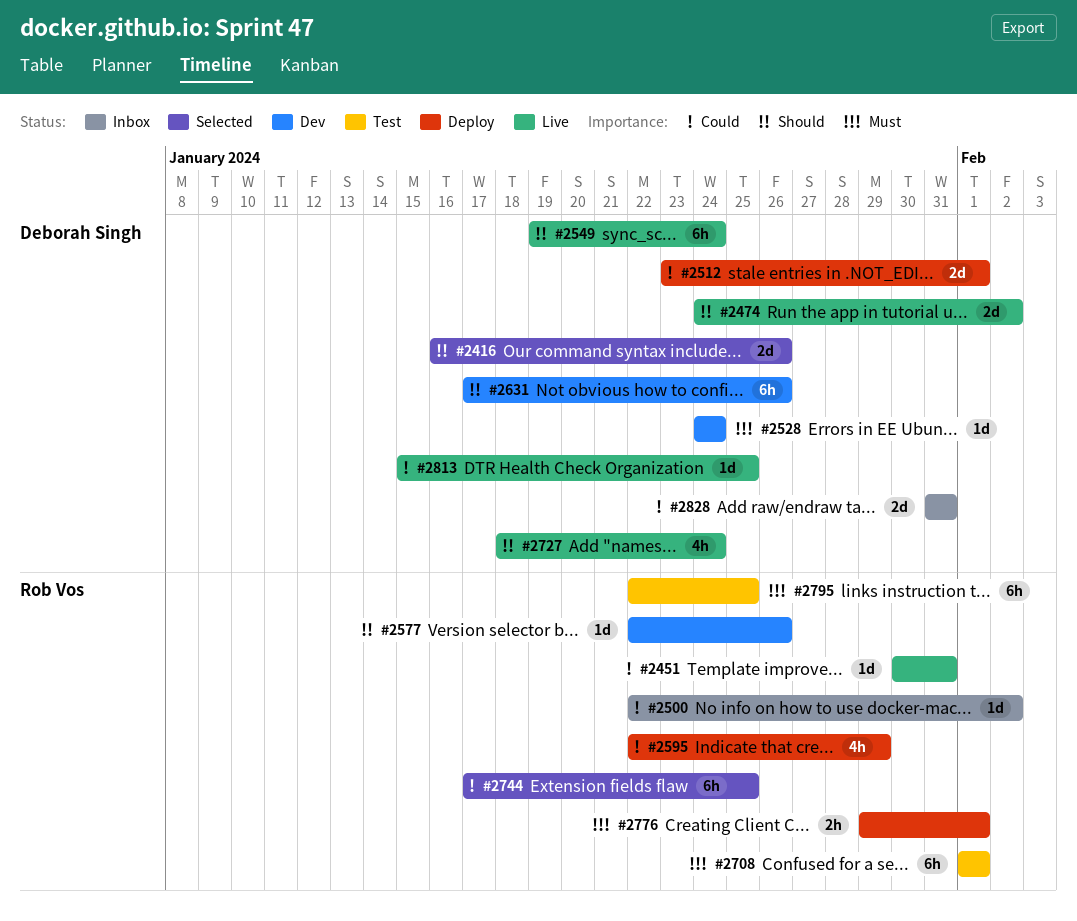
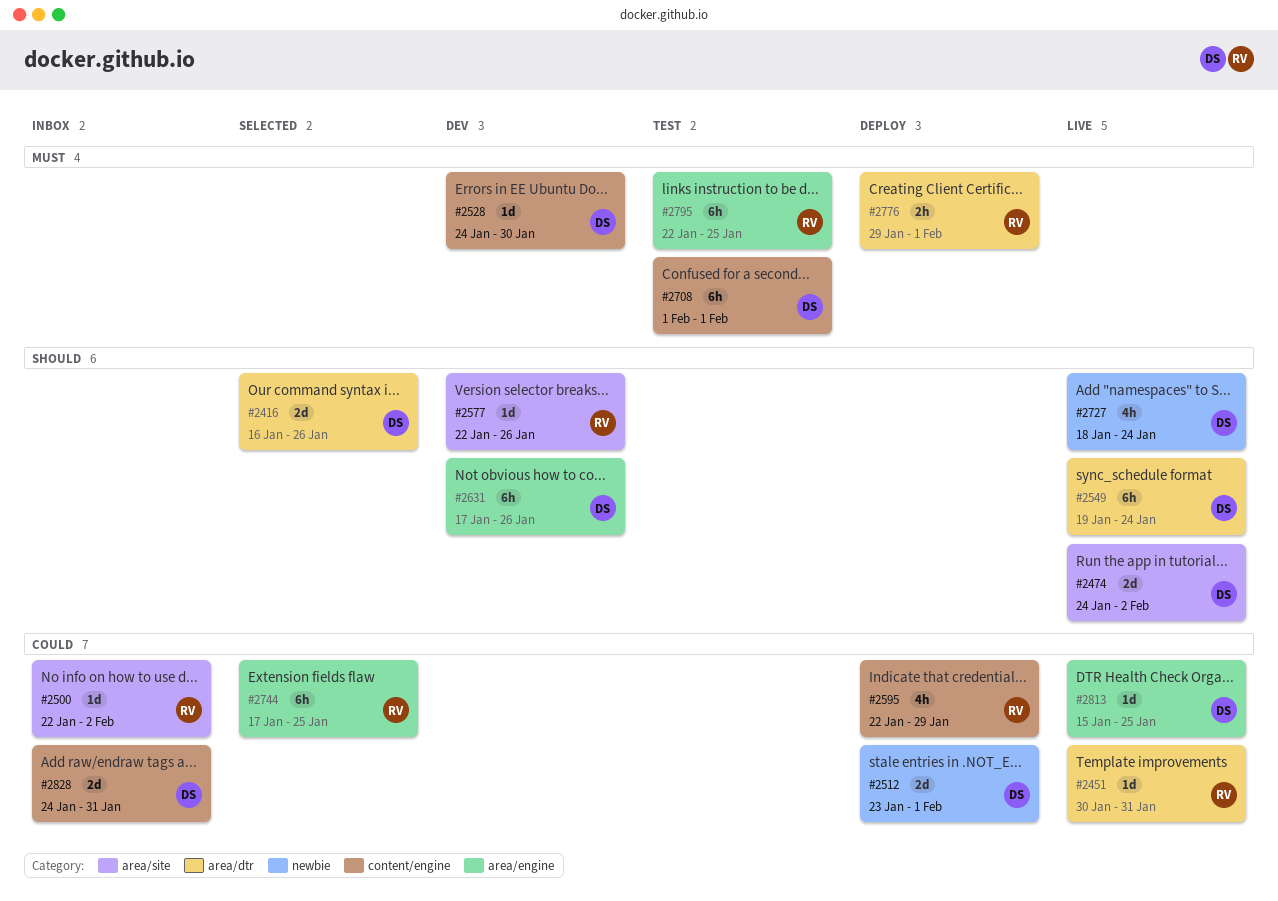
#2528, due: Jan 24 -> Jan 30
#2708, owner: Rob Vos -> Deborah Singh
#2828, start: Jan 31 -> Jan 24

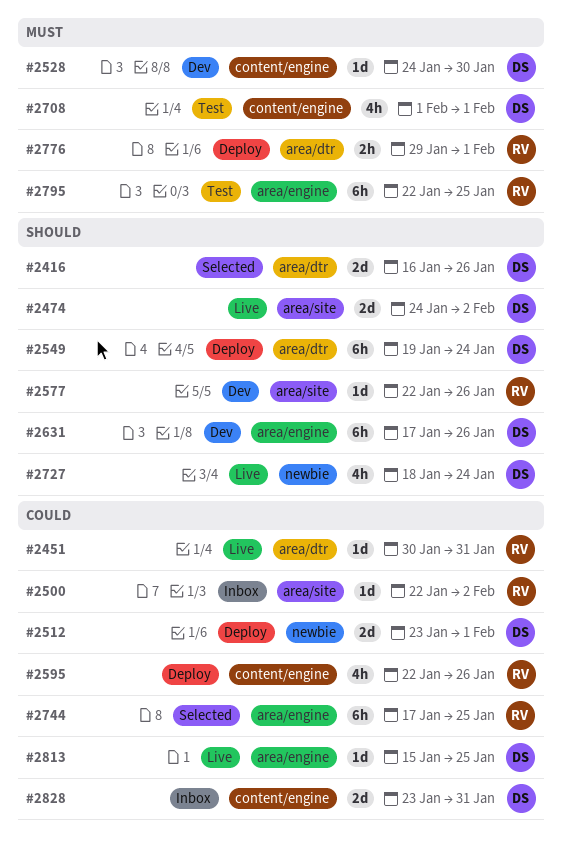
#2549, status: Live -> Deploy
#2595, due: Jan 29 -> Jan 26
#2708, estimate: 6h -> 4h
#2828, start: Jan 24 -> Jan 23

